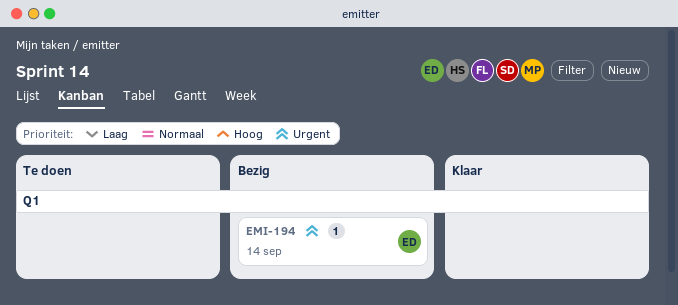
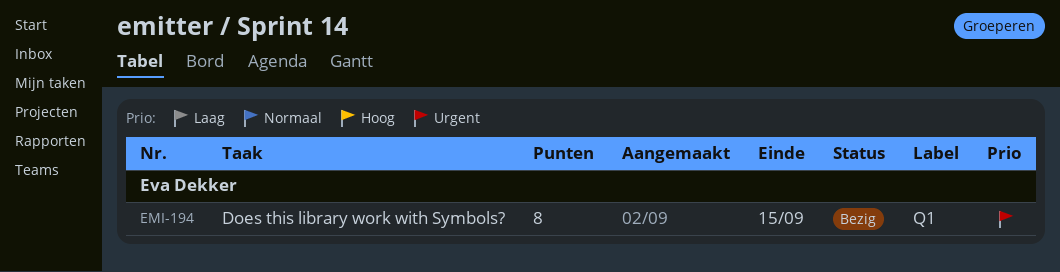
EMI-194, estimate: 1 -> 8
EMI-194, due: Sep 14 -> Sep 15

